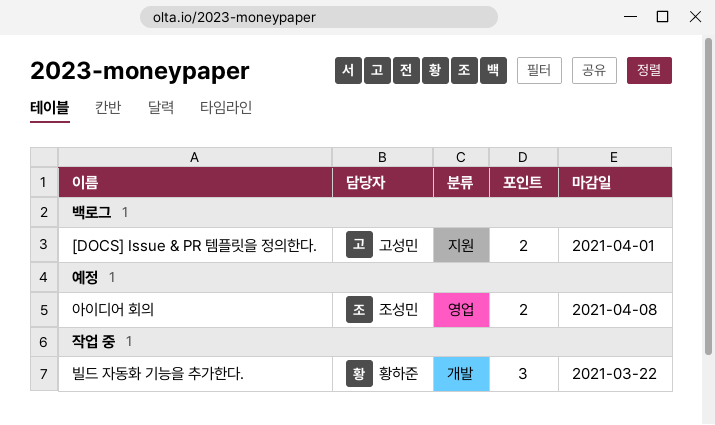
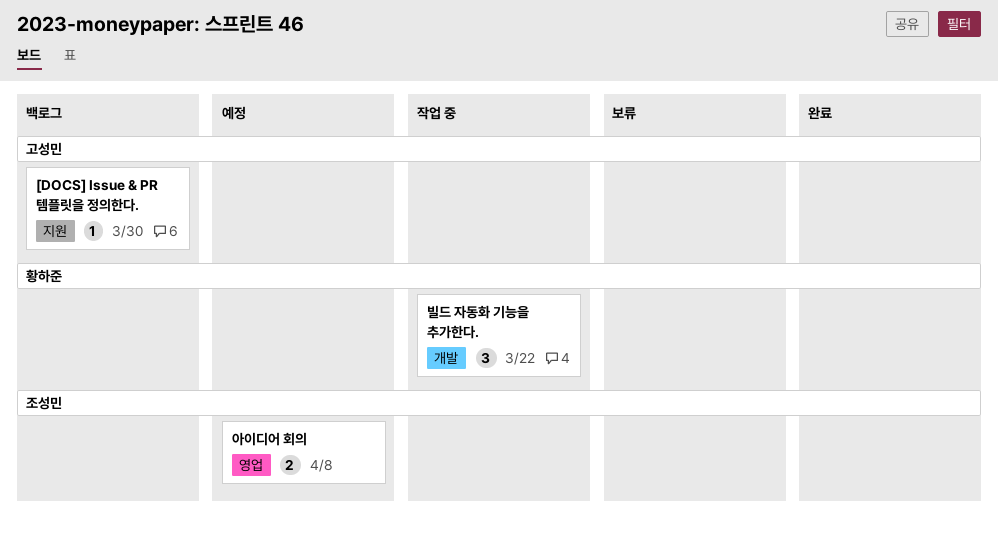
[DOCS] Issue & PR 템플릿을 정의한다., estimate: 2 -> 1
[DOCS] Issue & PR 템플릿을 정의한다., due: Apr 1 -> Mar 30

